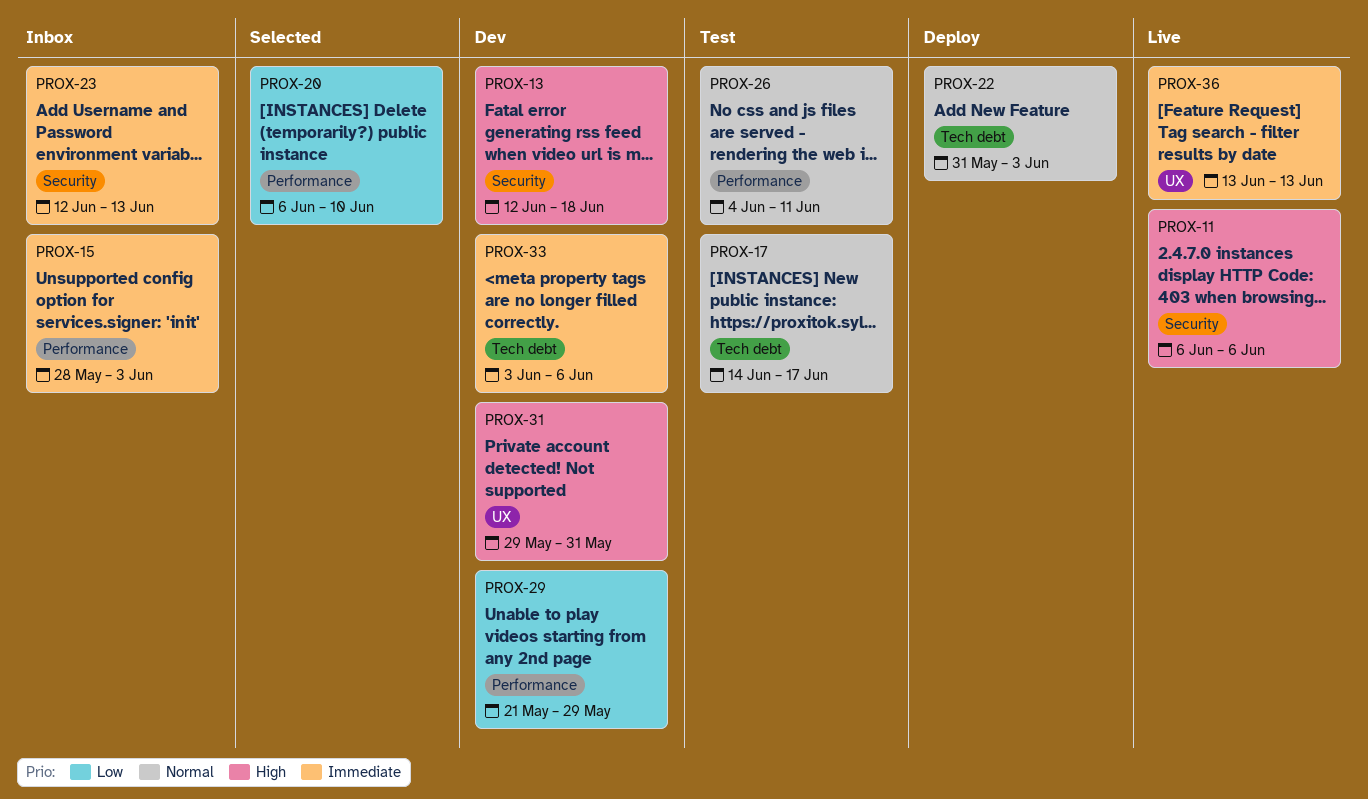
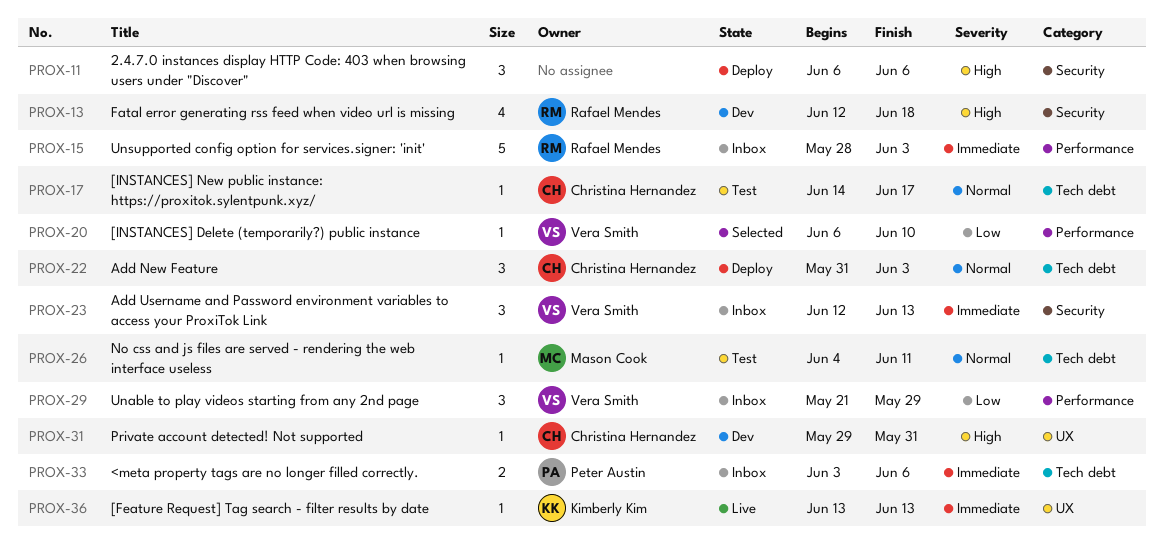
PROX-11, status: Live -> Deploy
PROX-26, label: Performance -> Tech debt
PROX-29, status: Dev -> Inbox
PROX-33, status: Dev -> Inbox

